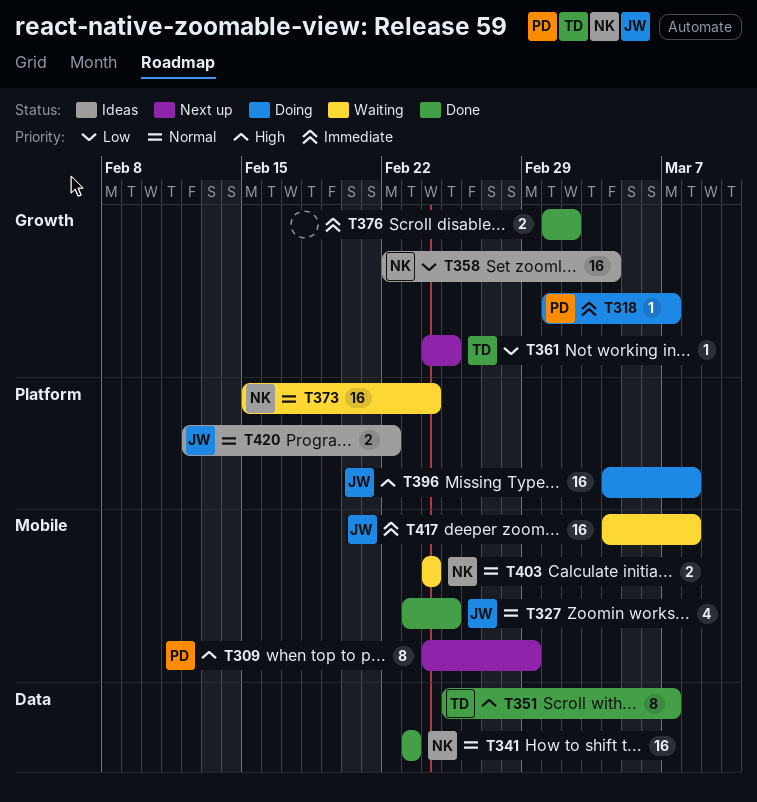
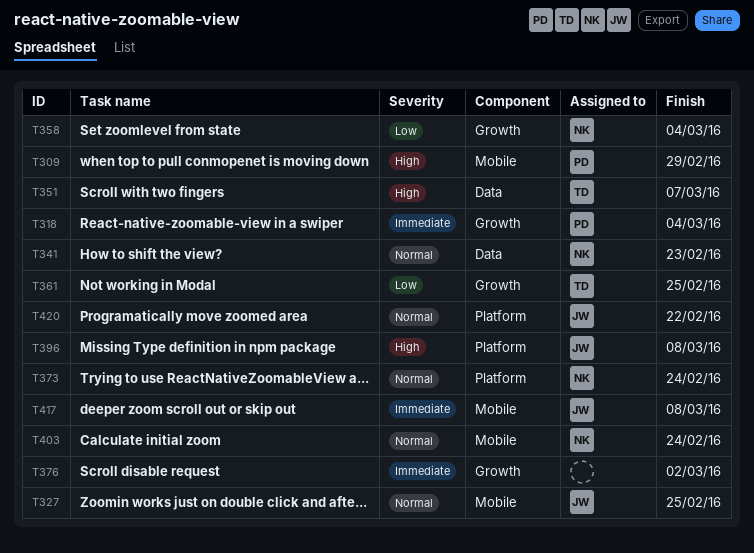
T318, due: Mar 7 -> Mar 4

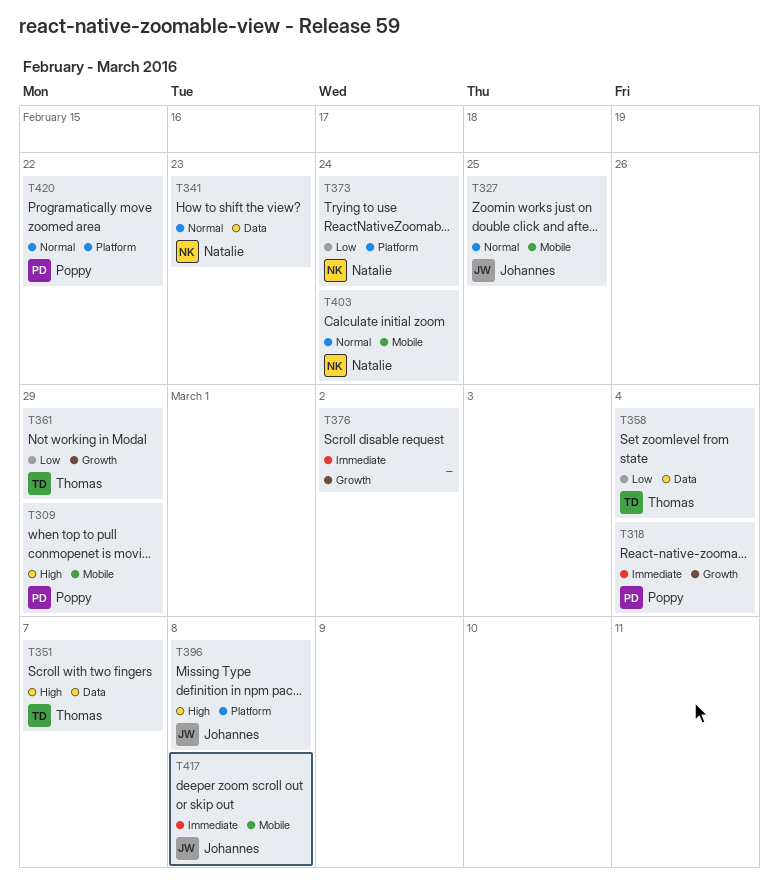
T358, owner: Natalie -> Thomas
T358, label: Growth -> Data
T361, due: Feb 25 -> Feb 29
T373, priority: Normal -> Low
T420, owner: Johannes -> Poppy

